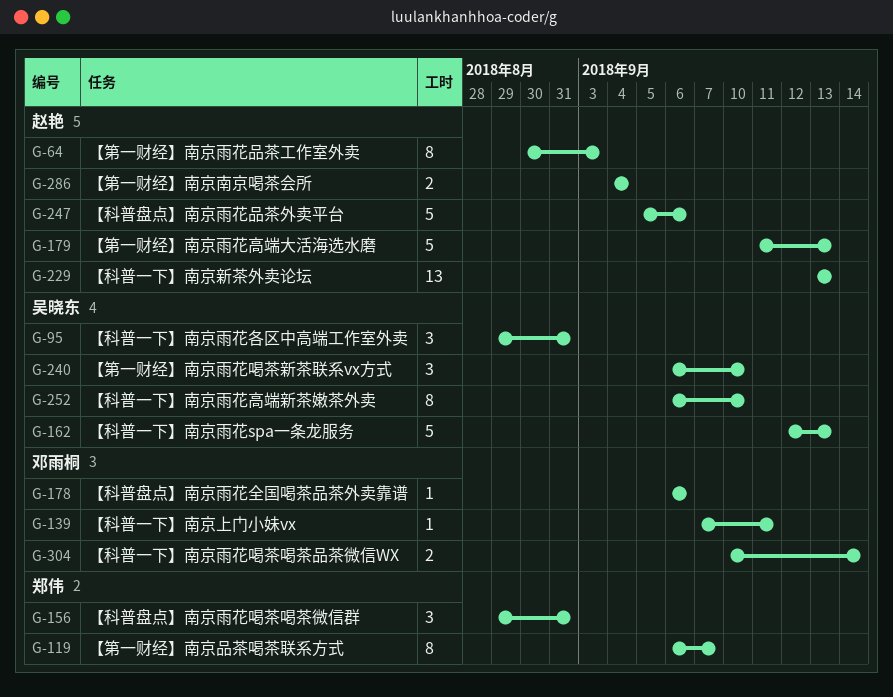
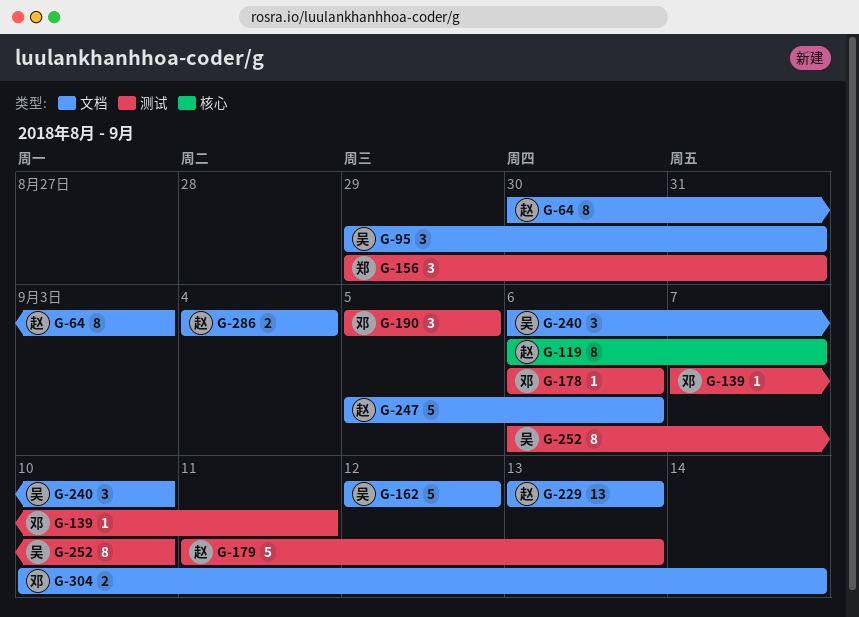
G-119, owner: 郑伟 -> 赵艳
G-162, due: Sep 13 -> Sep 12
G-190: none -> present

